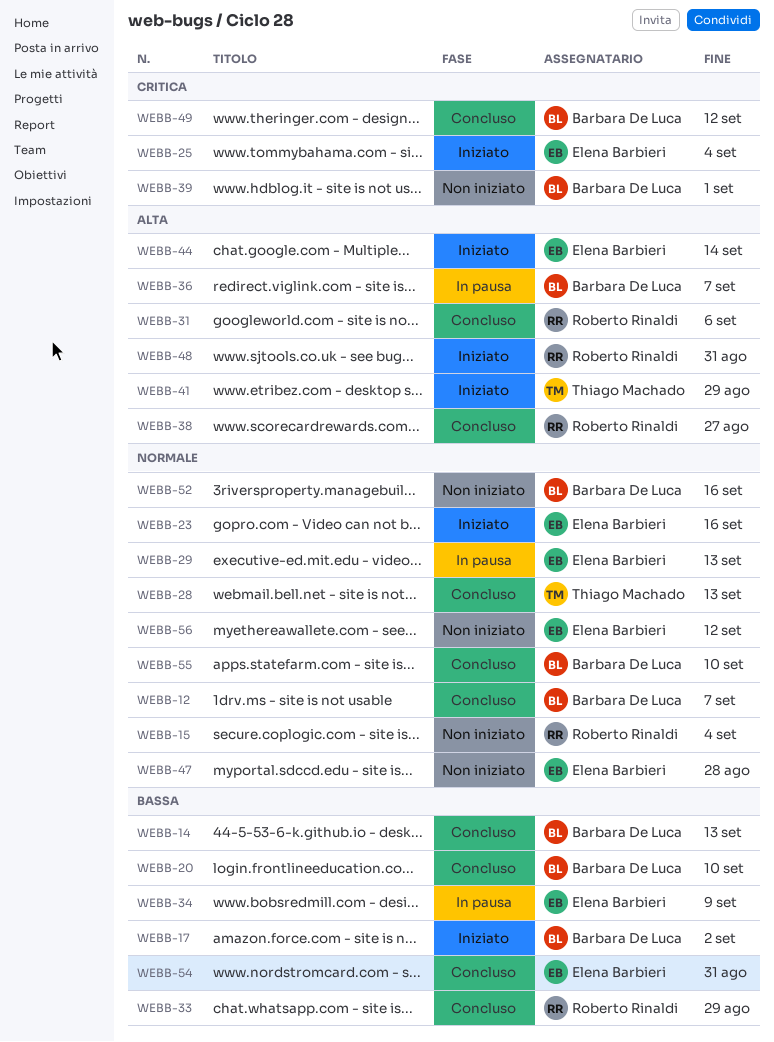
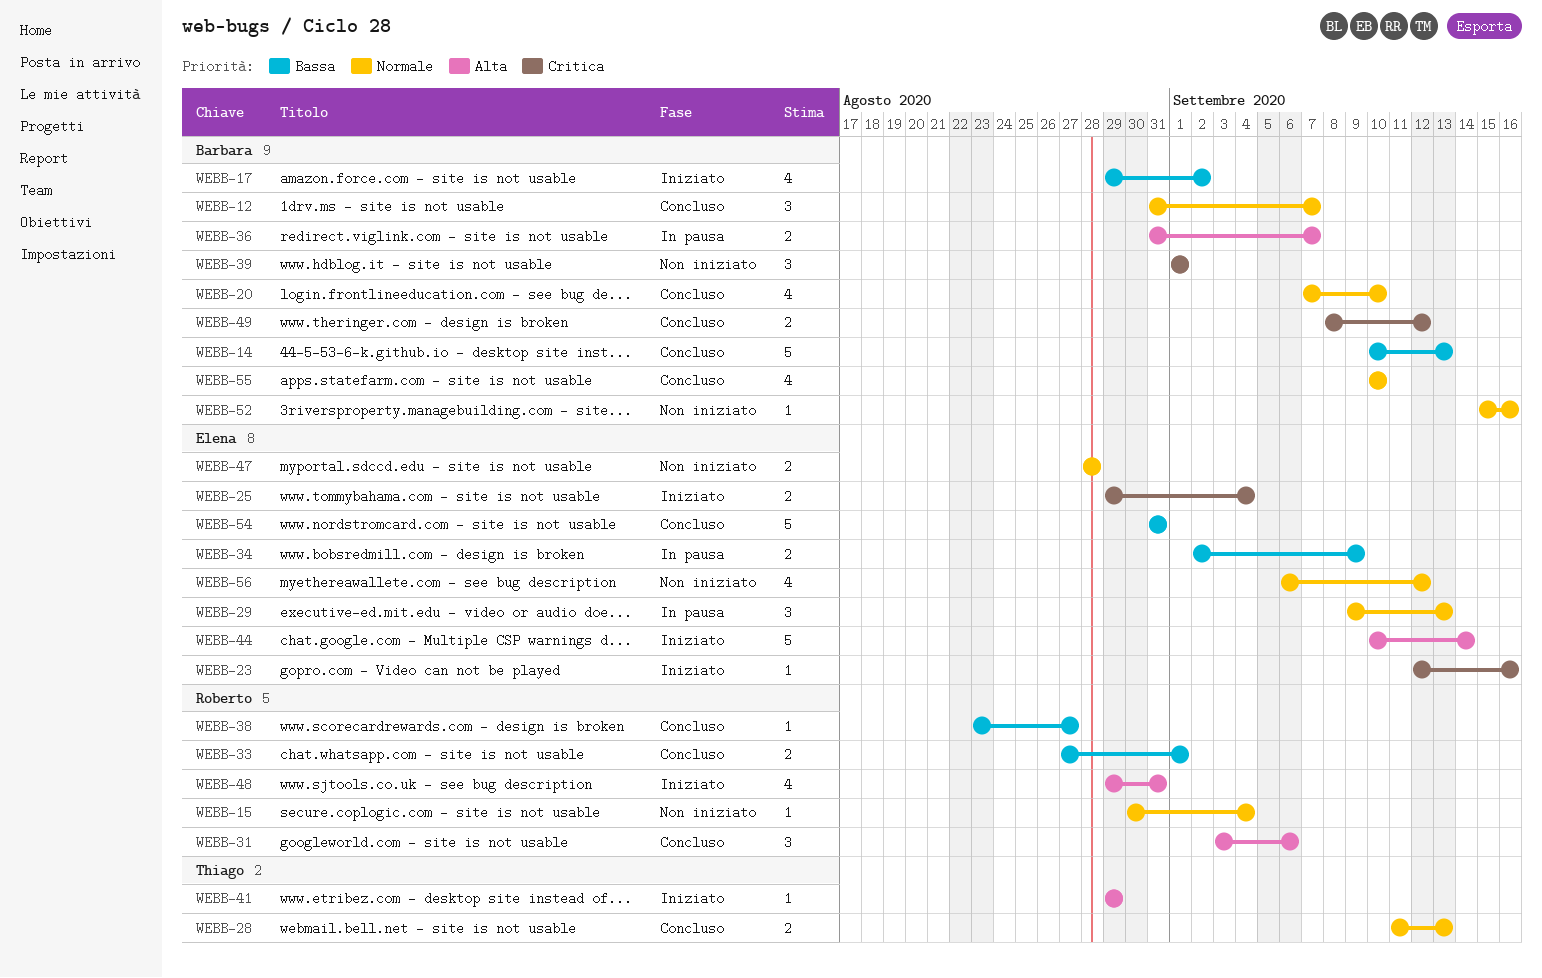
WEBB-20, priority: Bassa -> Normale
WEBB-23, priority: Normale -> Critica
WEBB-33, due: Aug 29 -> Sep 1
WEBB-38, priority: Alta -> Bassa

